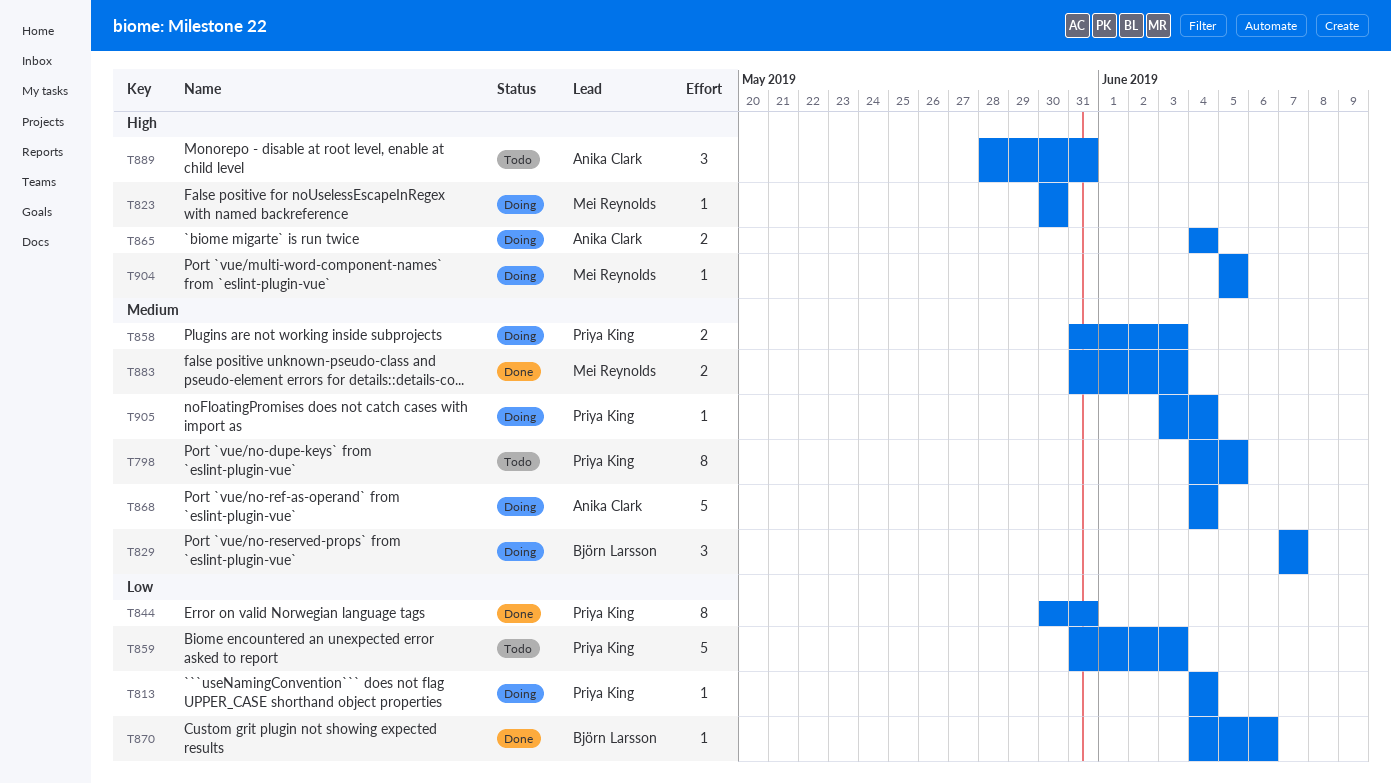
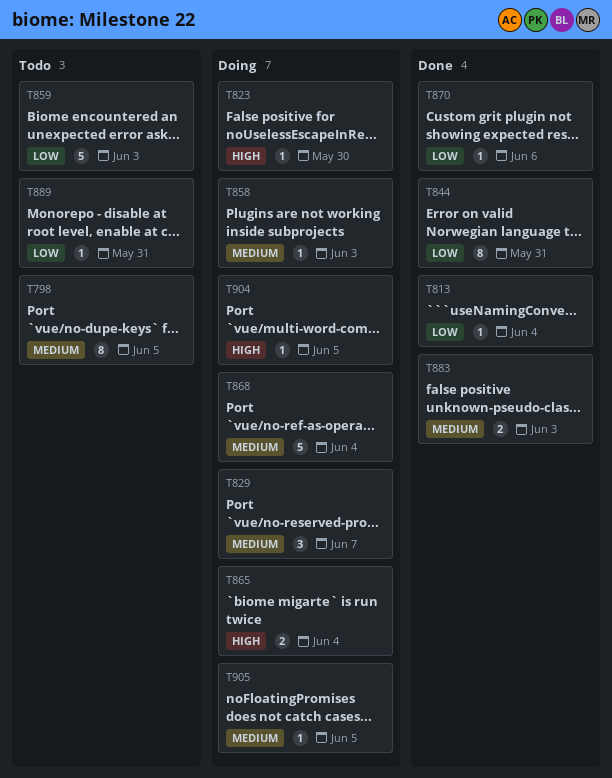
T813, status: Doing -> Done
T858, estimate: 2 -> 1
T889, priority: High -> Low
T889, estimate: 3 -> 1
T905, due: Jun 4 -> Jun 5

